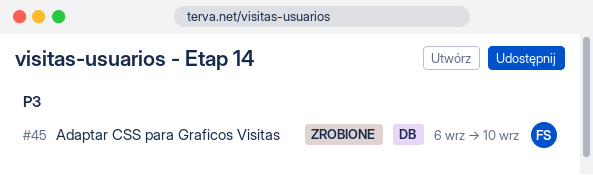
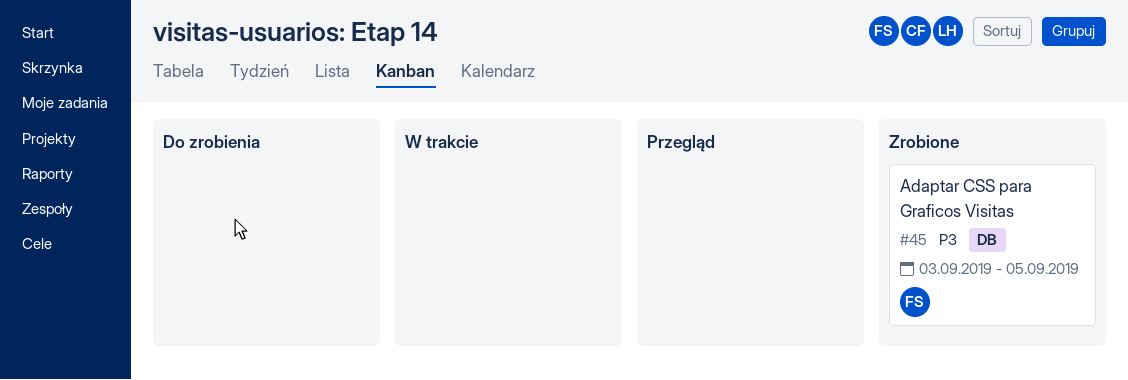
#45, start: Sep 6 -> Sep 3
#45, due: Sep 10 -> Sep 5

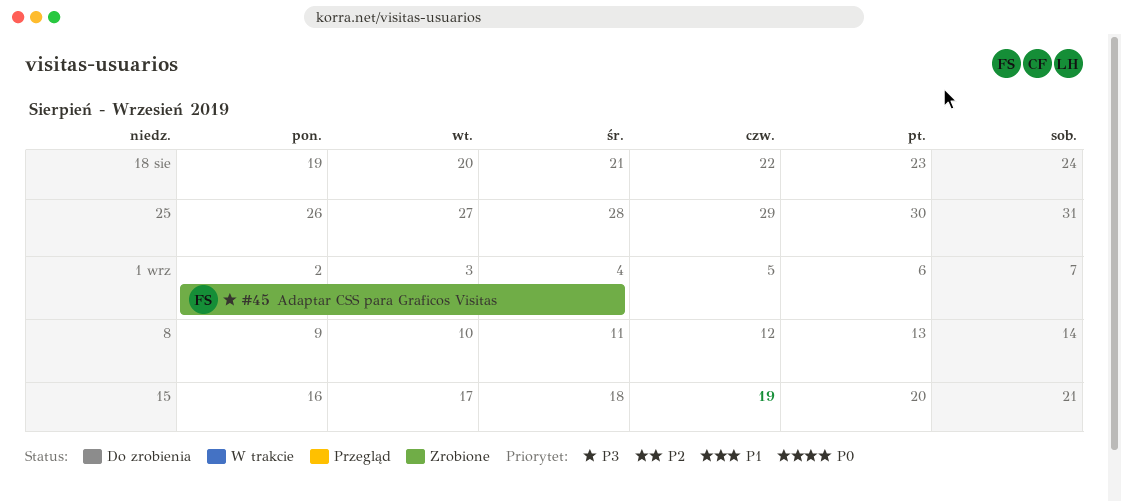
#45, start: Sep 3 -> Sep 2
#45, due: Sep 5 -> Sep 4

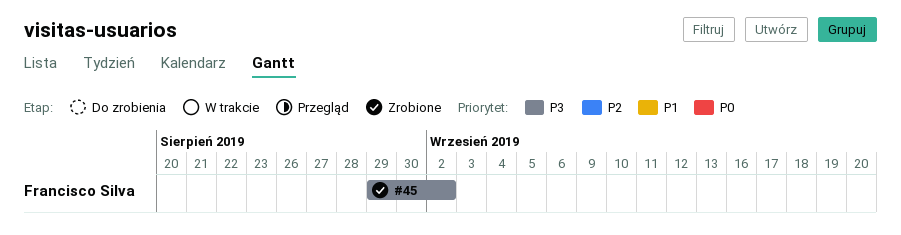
#45, start: Sep 2 -> Aug 29
#45, due: Sep 4 -> Sep 2

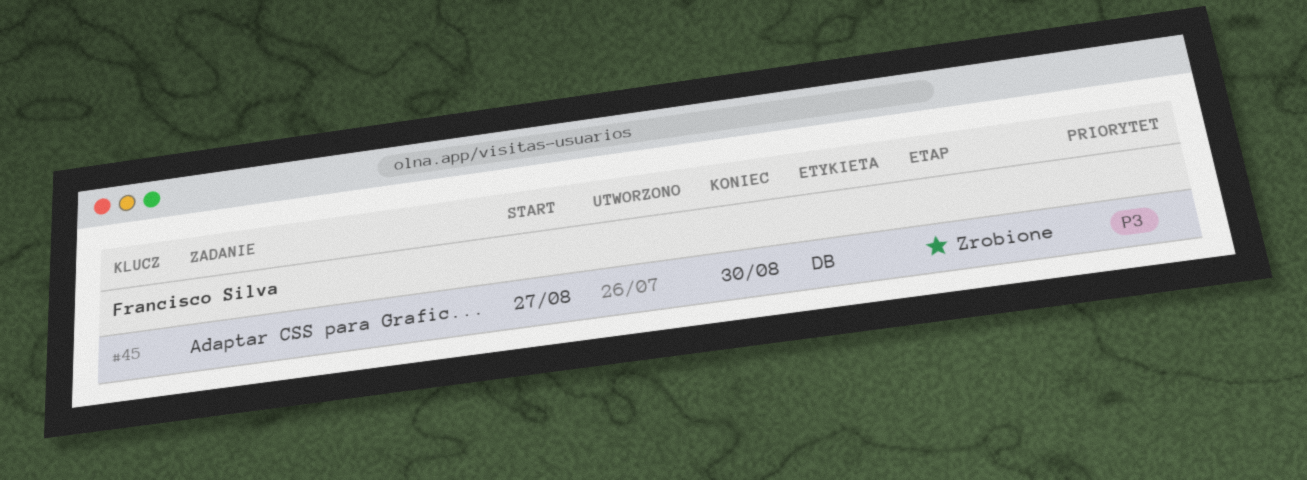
#45, start: Aug 29 -> Aug 27
#45, due: Sep 2 -> Aug 30

